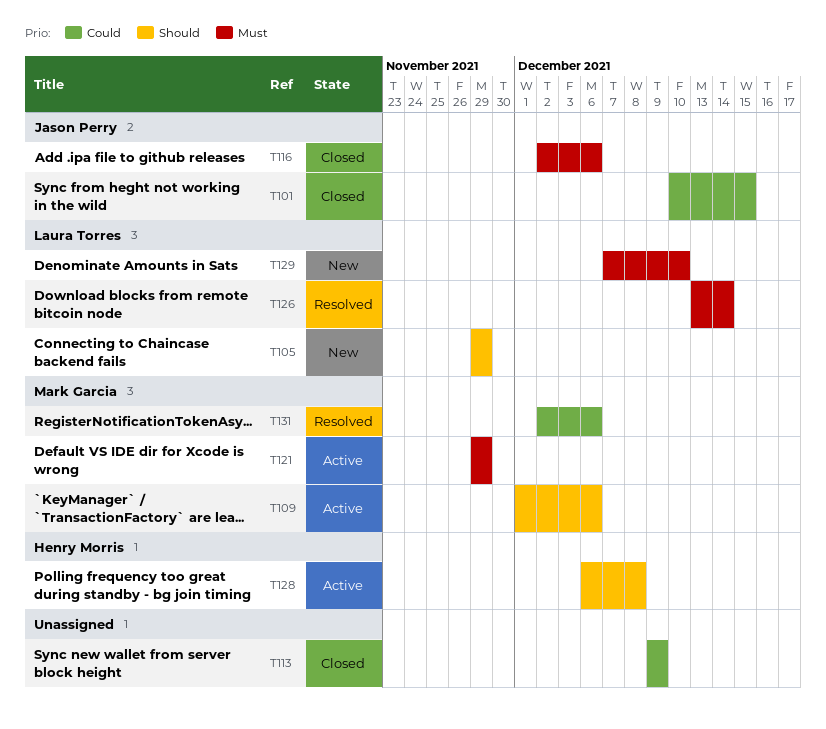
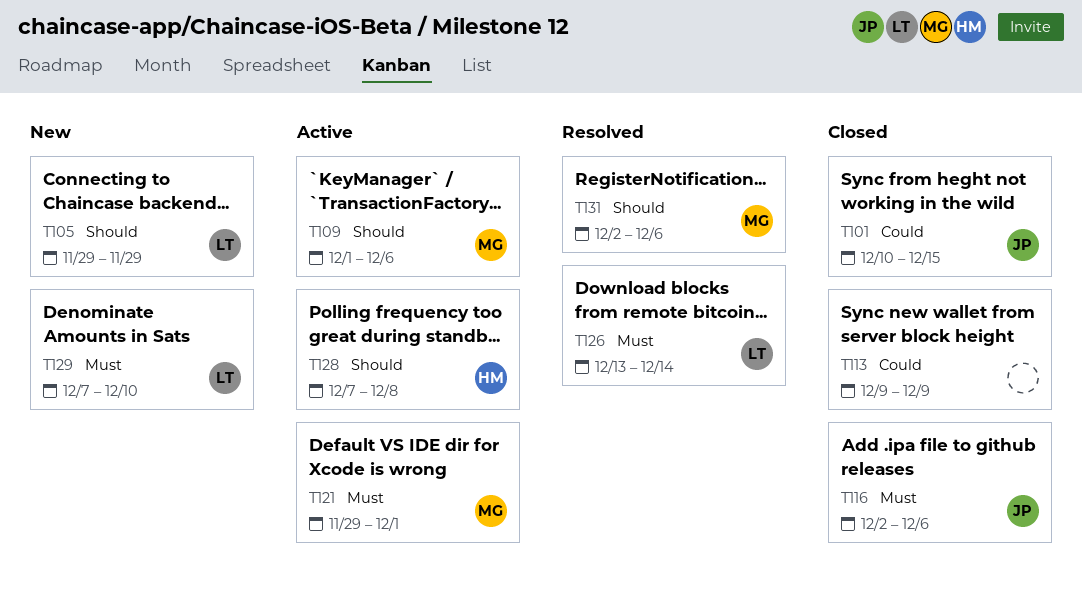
T121, due: Nov 29 -> Dec 1
T128, start: Dec 6 -> Dec 7
T131, priority: Could -> Should

